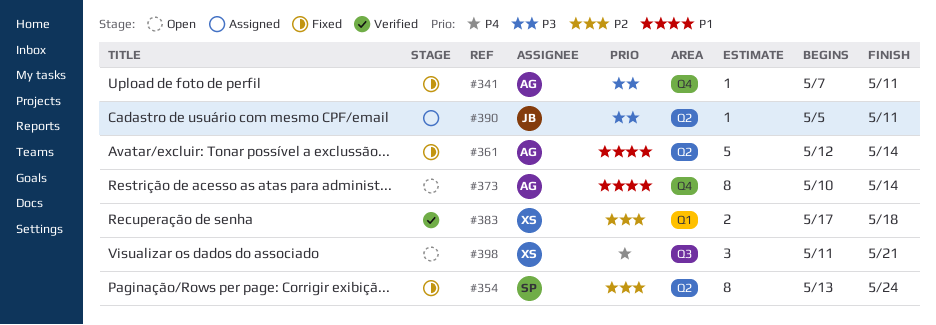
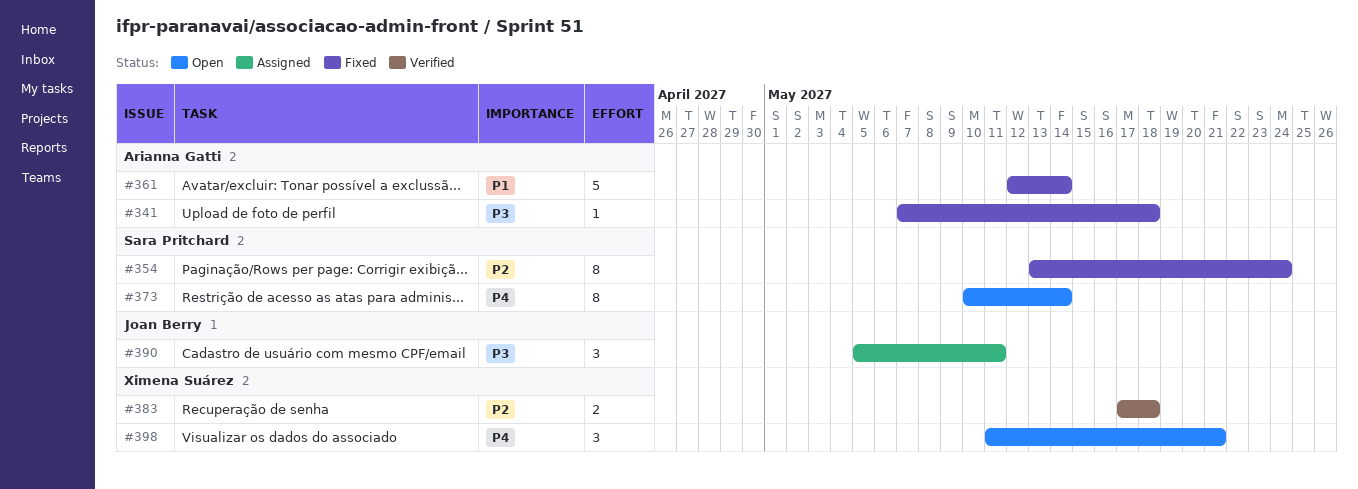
#341, due: May 11 -> May 18
#373, owner: Arianna Gatti -> Sara Pritchard
#373, priority: P1 -> P4
#390, estimate: 1 -> 3

